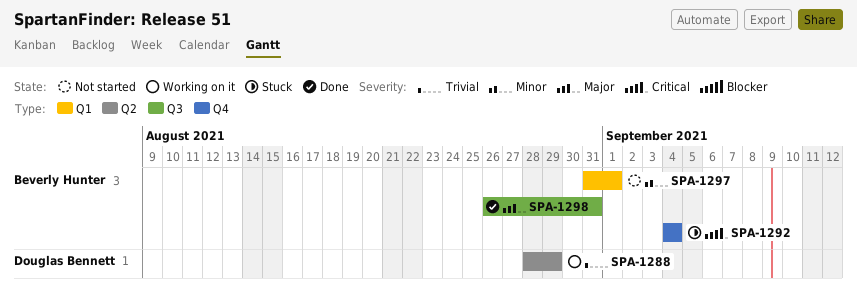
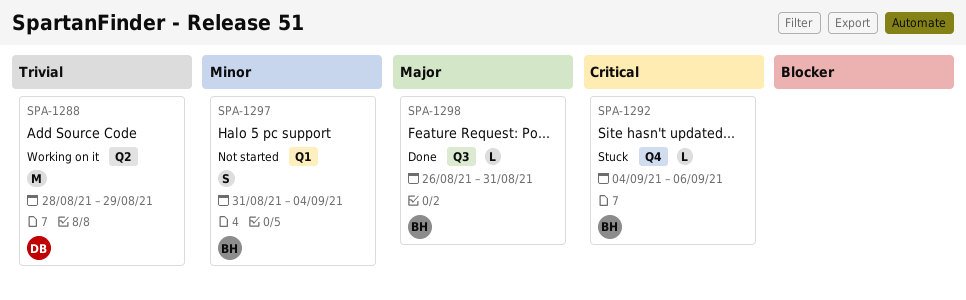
SPA-1292, due: Sep 4 -> Sep 6
SPA-1297, due: Sep 1 -> Sep 4

